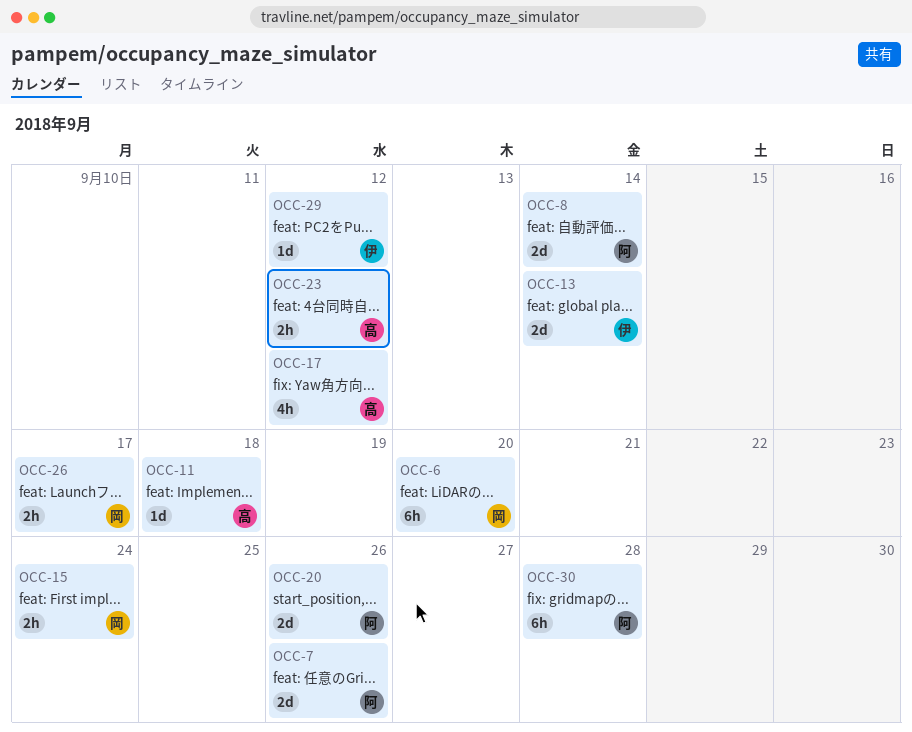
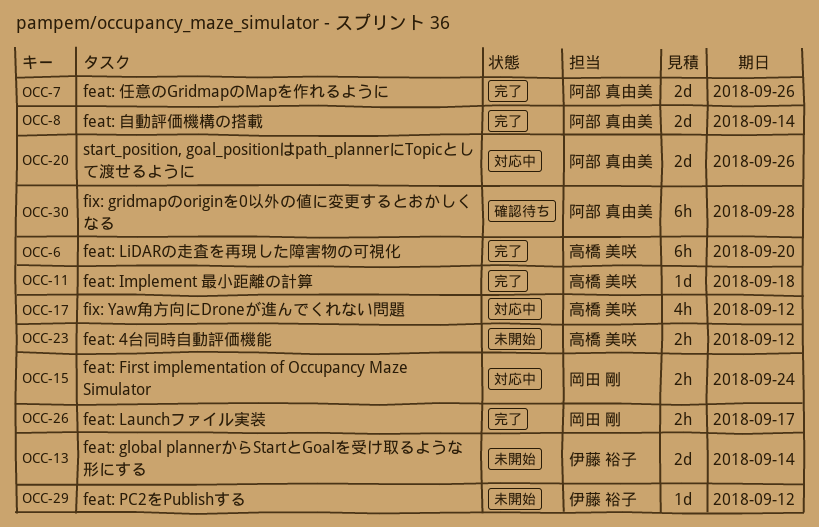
OCC-6, owner: 岡田 剛 -> 高橋 美咲

